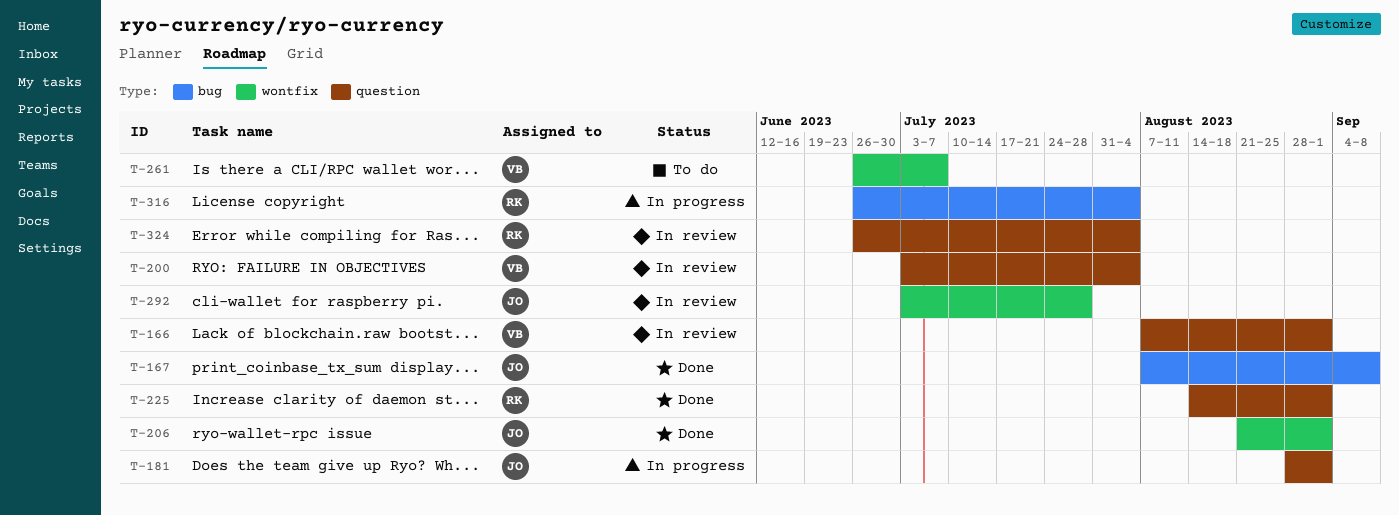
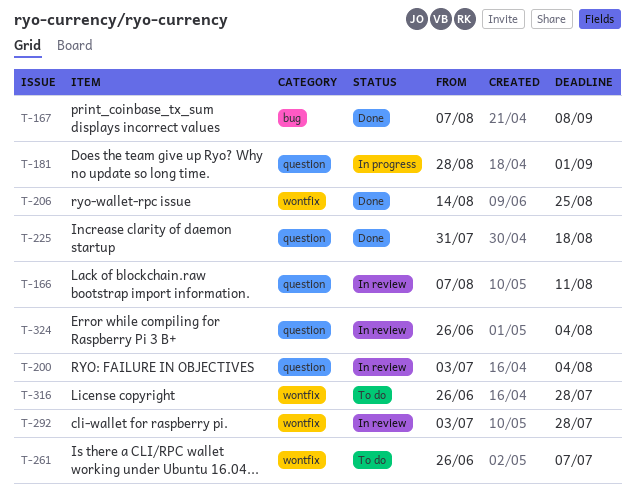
T-166, due: Sep 1 -> Aug 11
T-206, start: Aug 21 -> Aug 14
T-206, due: Sep 1 -> Aug 25
T-225, start: Aug 14 -> Jul 31
T-225, due: Sep 1 -> Aug 18
T-316, status: In progress -> To do
T-316, label: bug -> wontfix
T-316, due: Aug 4 -> Jul 28

